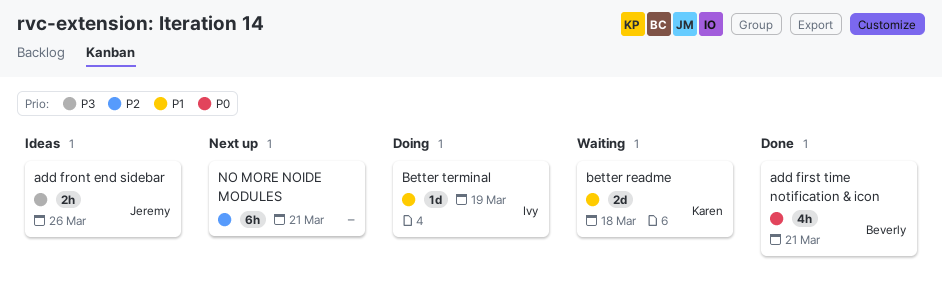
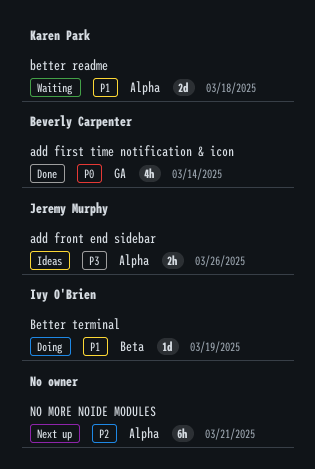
add first time notification & icon, due: Mar 21 -> Mar 14

